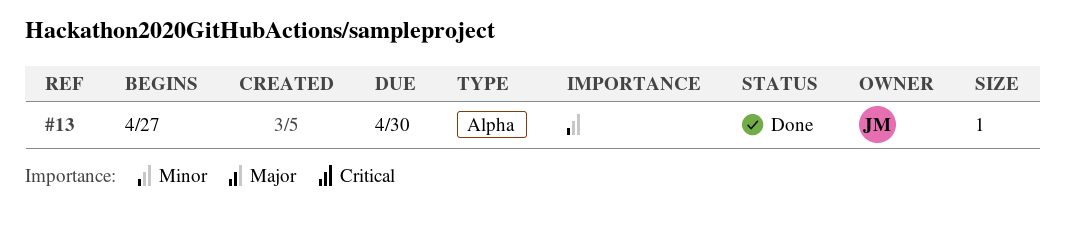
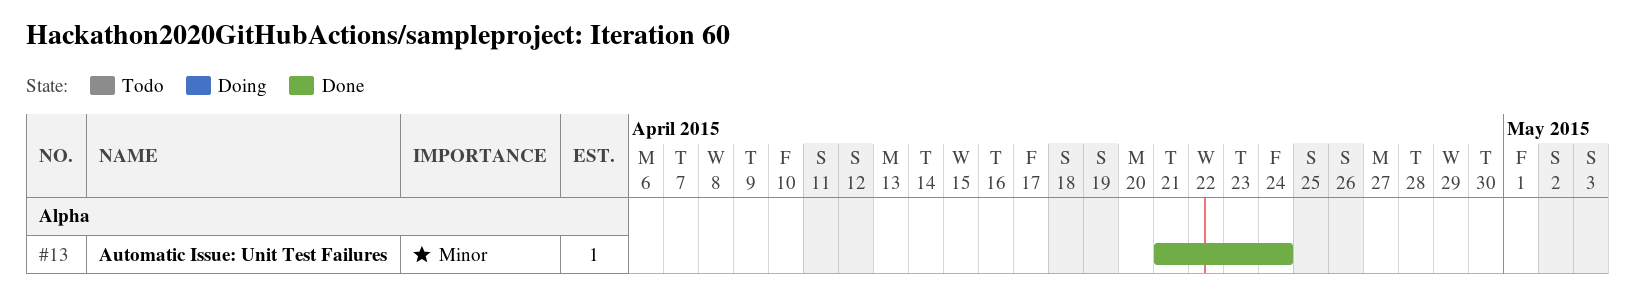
#13, start: Apr 27 -> Apr 21
#13, due: Apr 30 -> Apr 24

